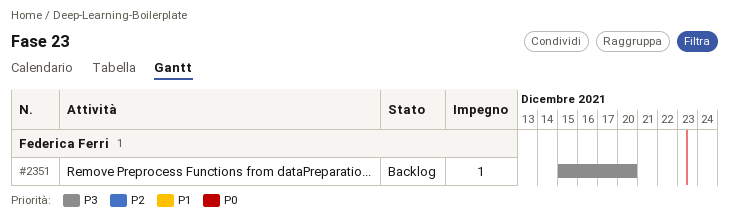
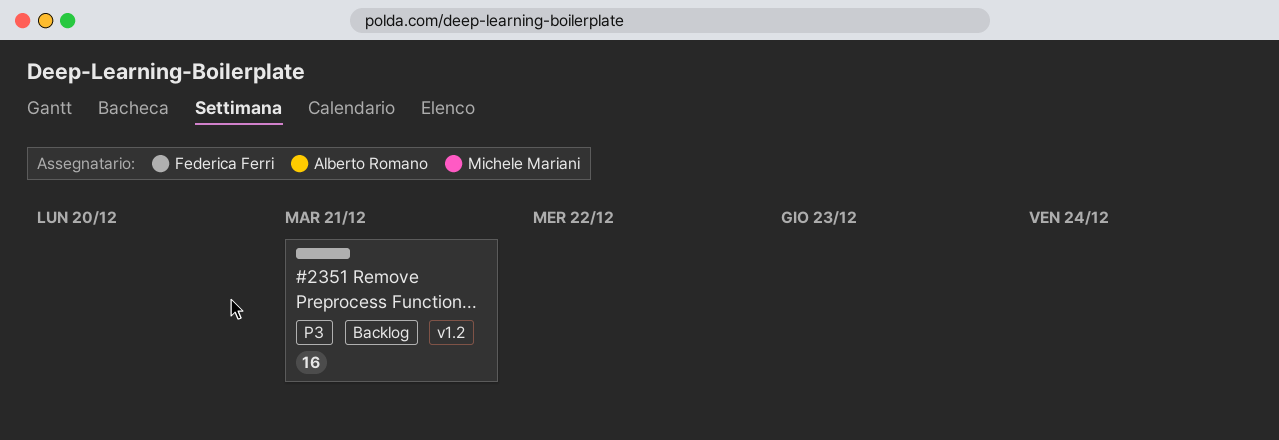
#2351, estimate: 1 -> 16
#2351, due: Dec 20 -> Dec 21

